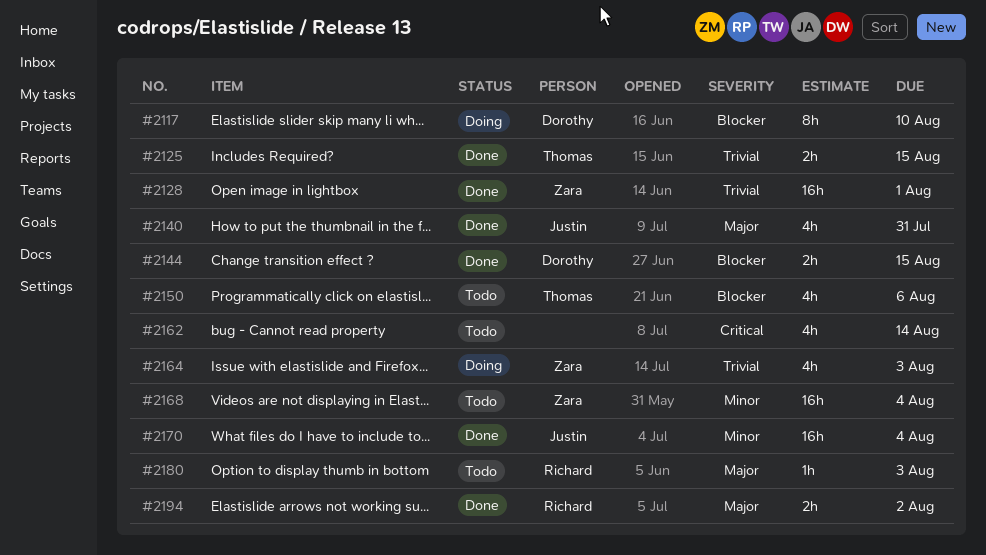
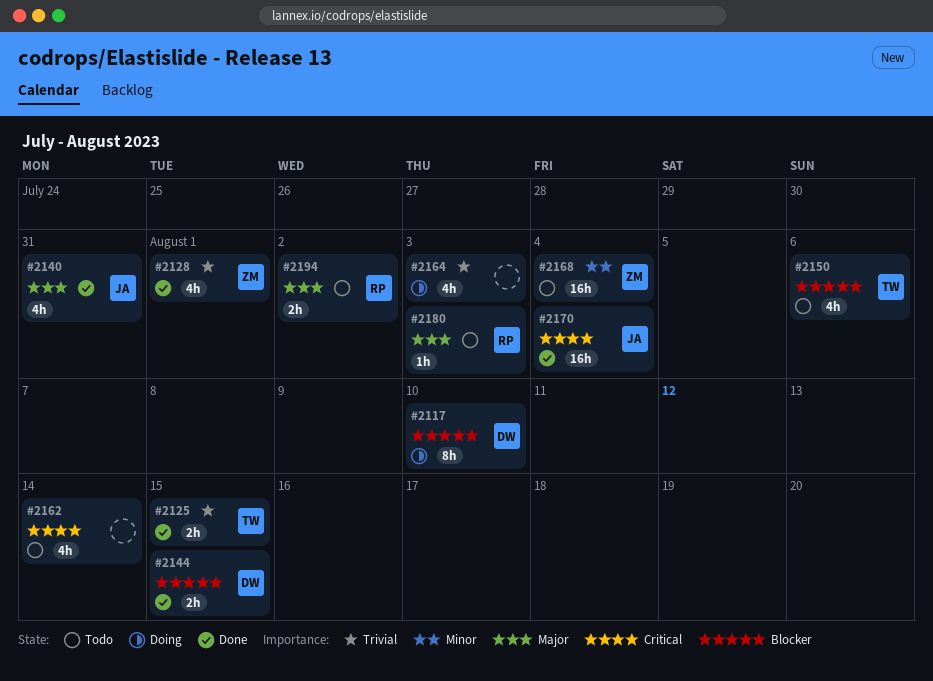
#2128, estimate: 16h -> 4h
#2164, owner: Zara -> none
#2170, priority: Minor -> Critical
#2194, status: Done -> Todo

